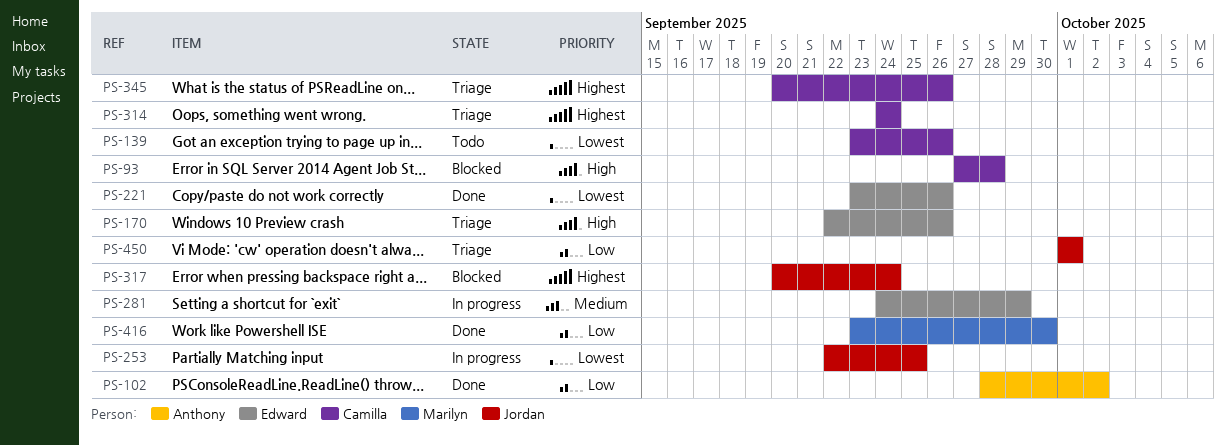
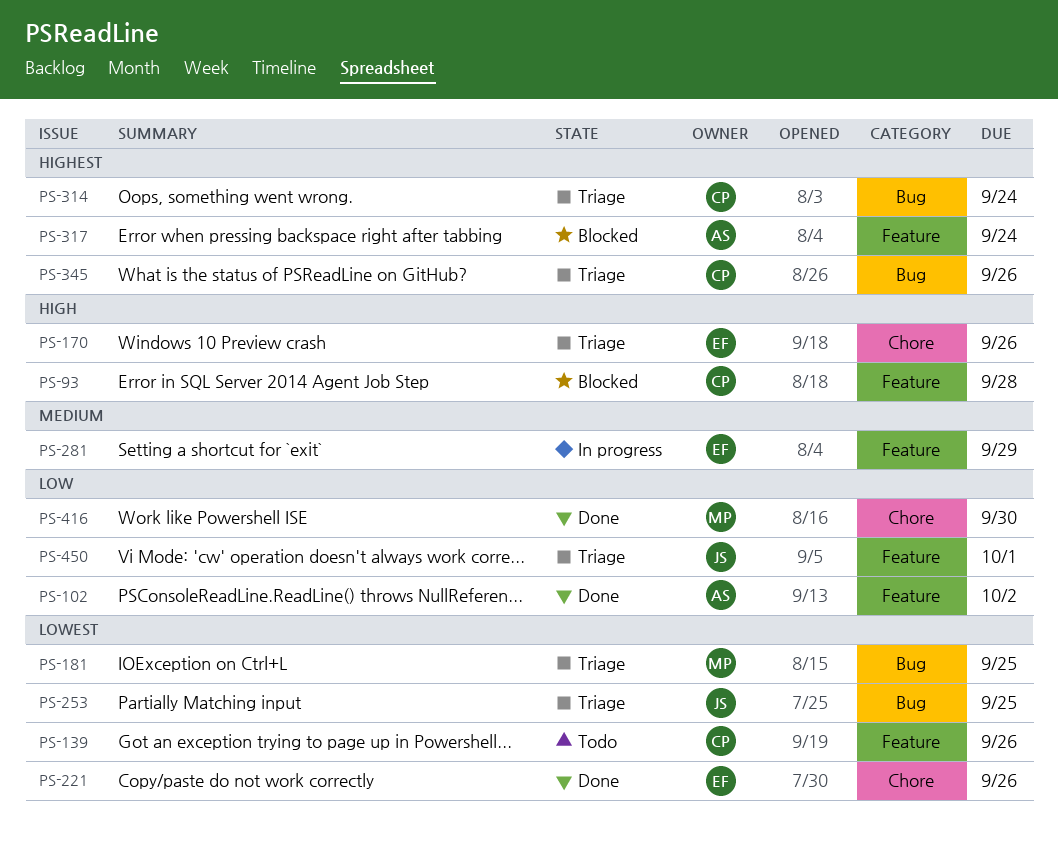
PS-181: none -> present
PS-253, status: In progress -> Triage
PS-317, owner: Jordan -> Anthony

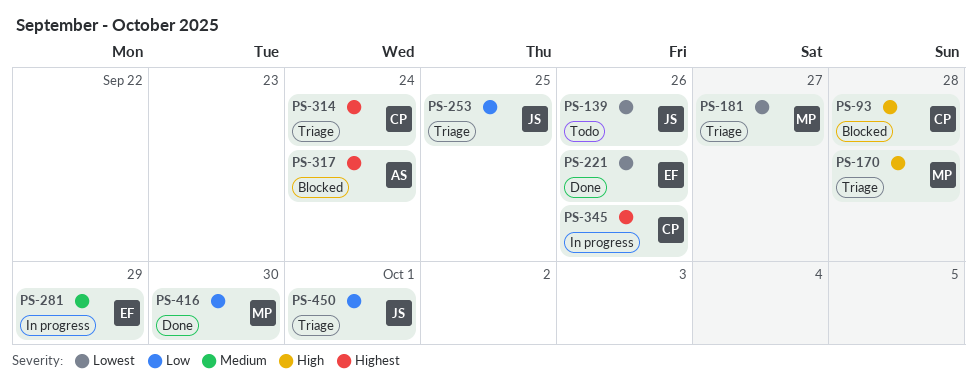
PS-102: present -> none
PS-139, owner: CP -> JS
PS-170, owner: EF -> MP
PS-170, due: Sep 26 -> Sep 28
PS-181, due: Sep 25 -> Sep 27
PS-253, priority: Lowest -> Low
PS-345, status: Triage -> In progress

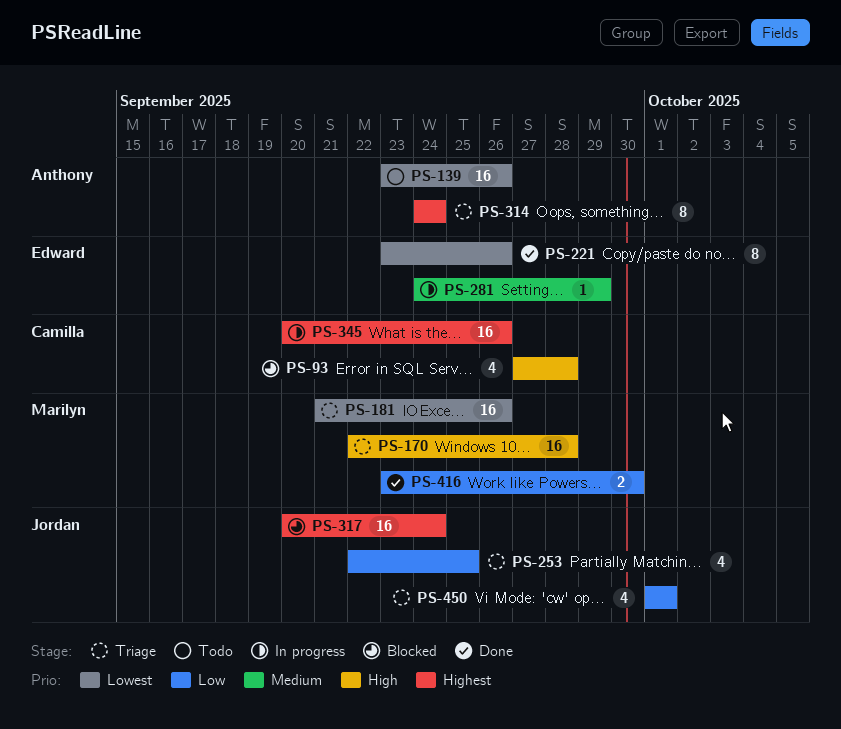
PS-139, owner: Jordan -> Anthony
PS-181, due: Sep 27 -> Sep 26
PS-314, owner: Camilla -> Anthony
PS-317, owner: Anthony -> Jordan

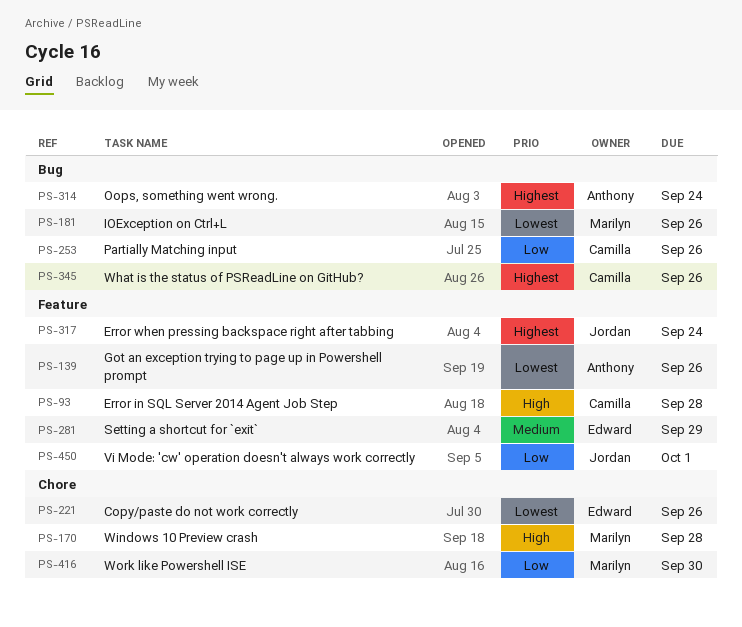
PS-253, owner: Jordan -> Camilla
PS-253, due: Sep 25 -> Sep 26

